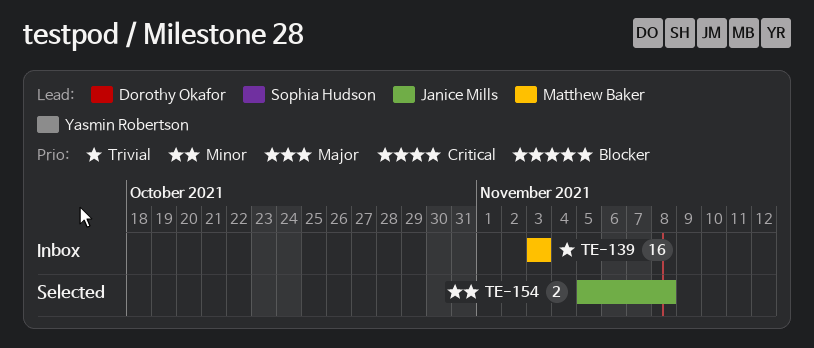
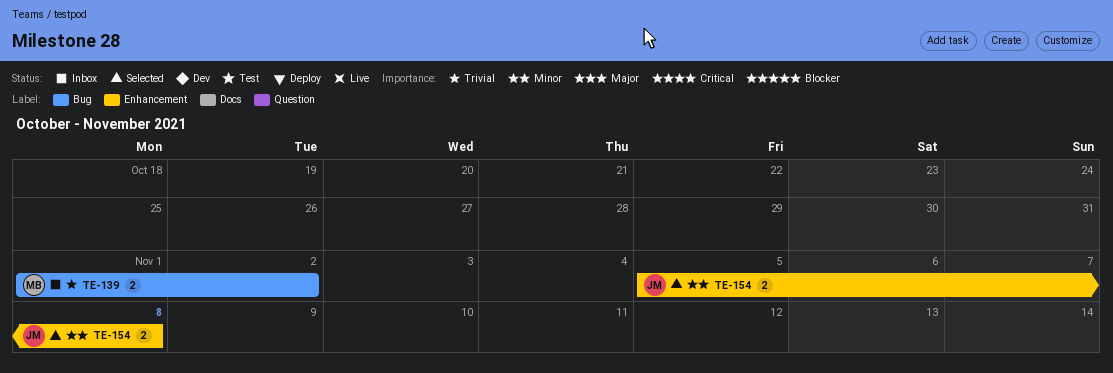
TE-139, estimate: 16 -> 2
TE-139, start: Nov 3 -> Nov 1
TE-139, due: Nov 3 -> Nov 2

